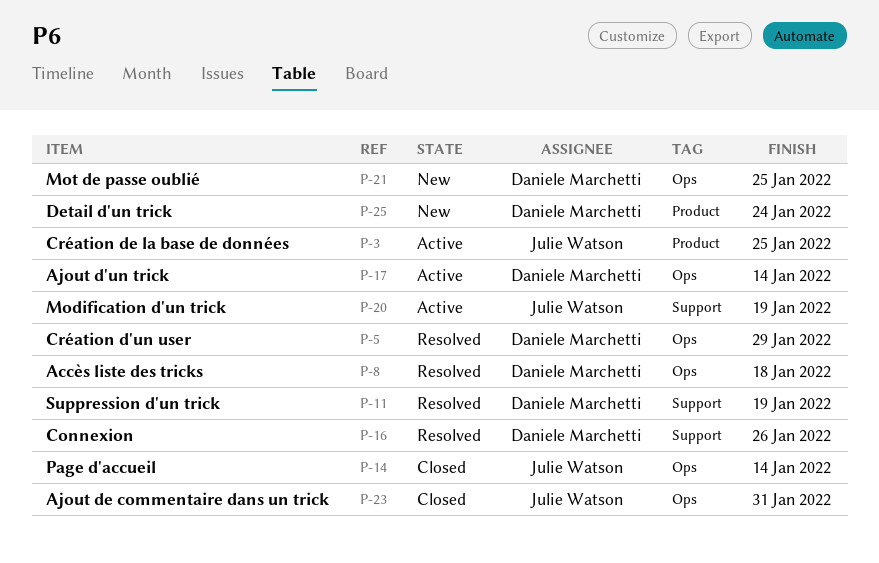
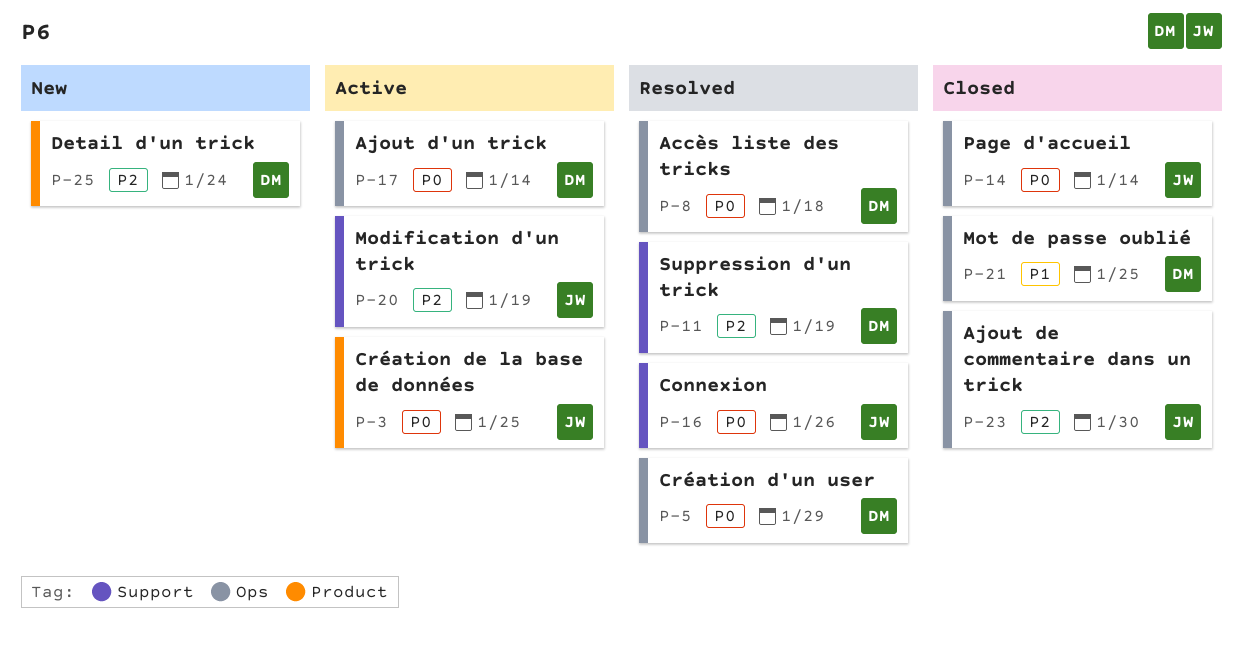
P-16, owner: Daniele Marchetti -> Julie Watson
P-21, status: New -> Closed
P-23, due: Jan 31 -> Jan 30

